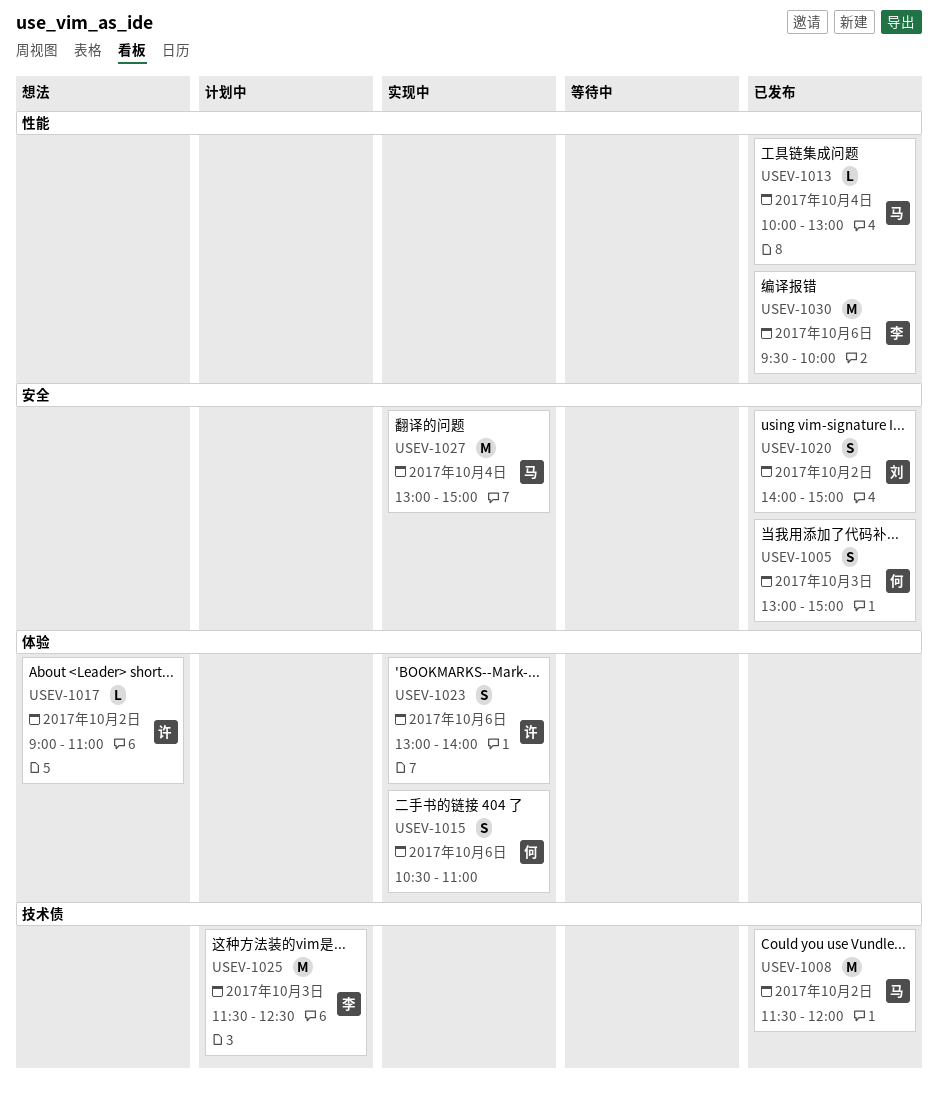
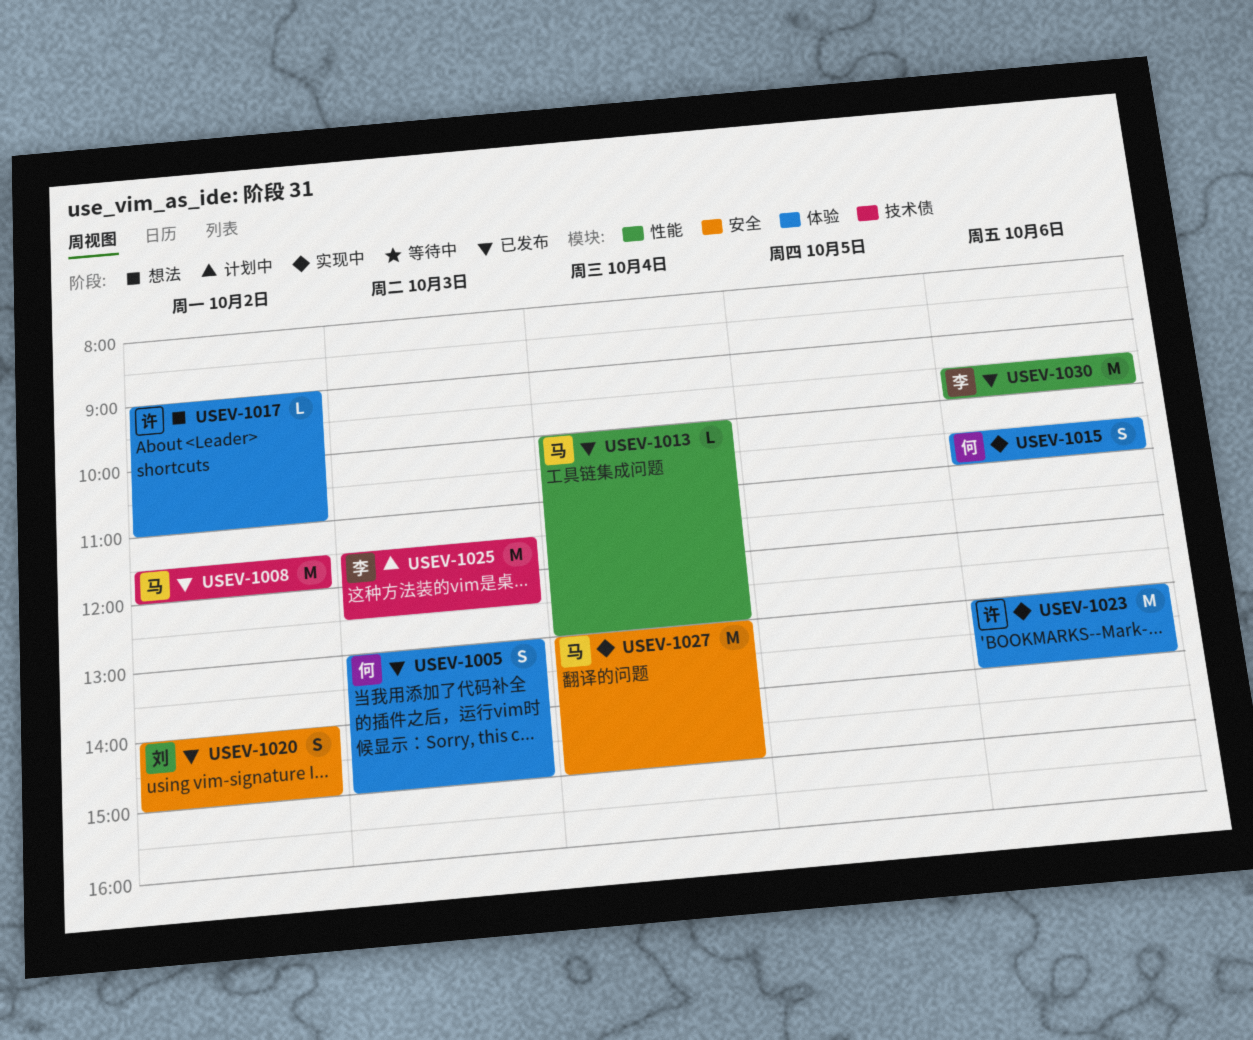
USEV-1005, label: 安全 -> 体验
USEV-1023, estimate: S -> M

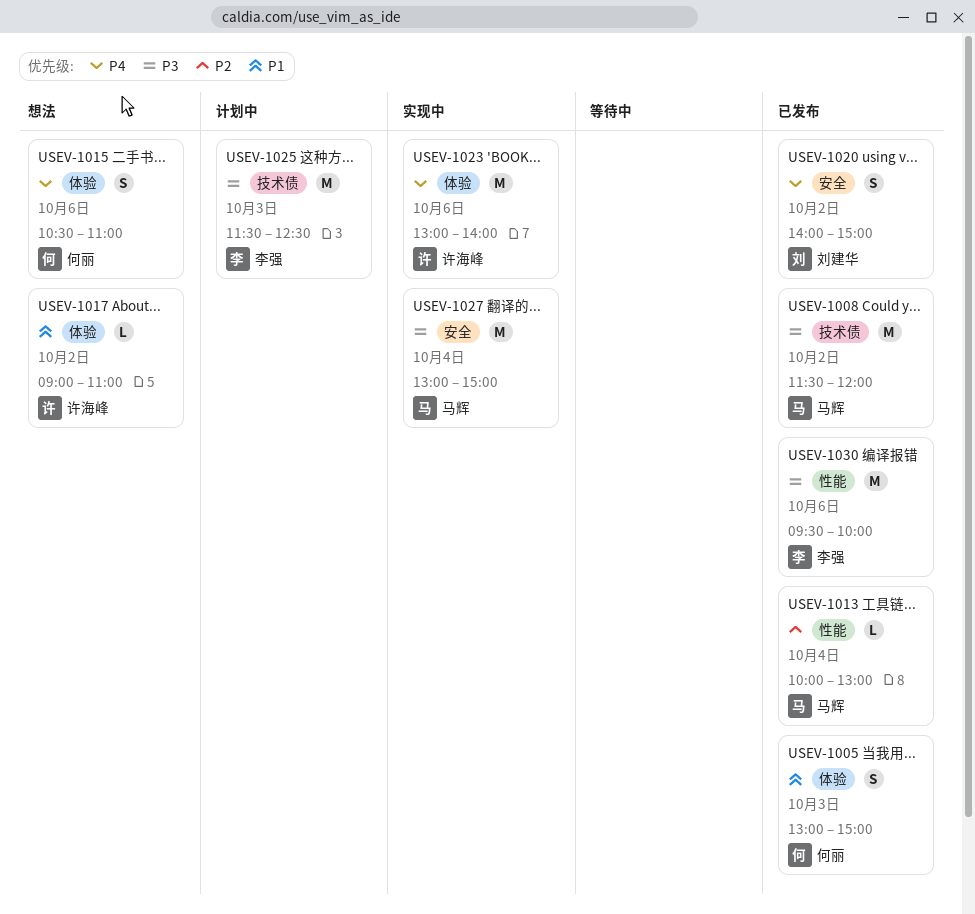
USEV-1015, status: 实现中 -> 想法

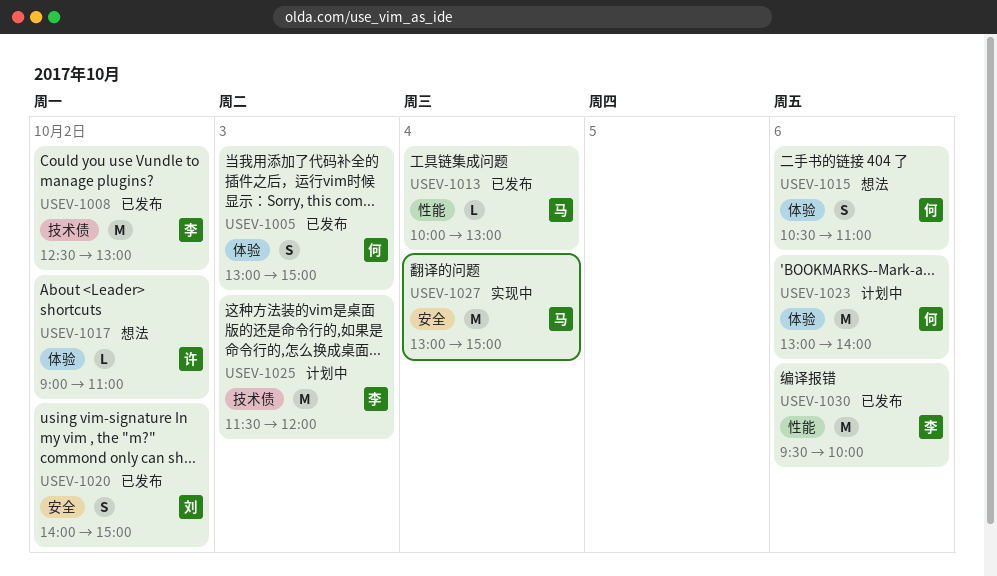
USEV-1008, owner: 马辉 -> 李强
USEV-1008, begins: 11:30 -> 12:30
USEV-1008, ends: 12:00 -> 13:00
USEV-1023, status: 实现中 -> 计划中
USEV-1023, owner: 许海峰 -> 何丽
USEV-1025, ends: 12:30 -> 12:00

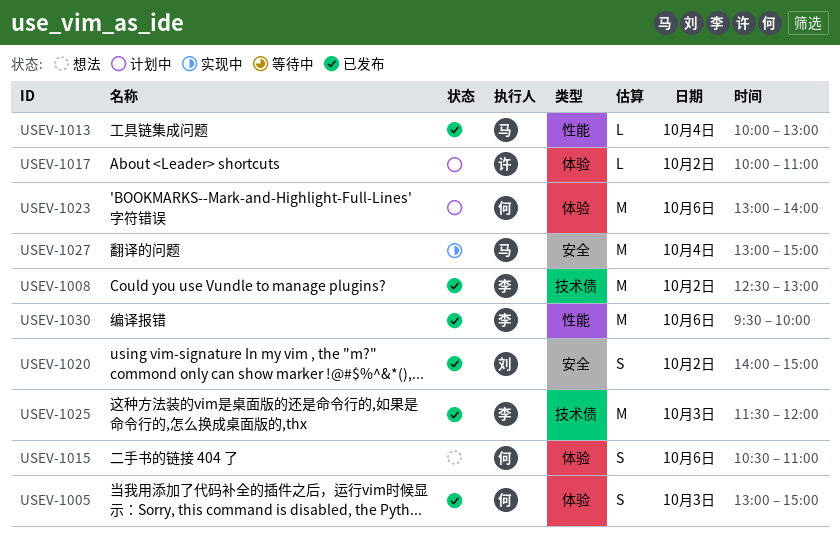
USEV-1017, status: 想法 -> 计划中
USEV-1017, begins: 09:00 -> 10:00
USEV-1025, status: 计划中 -> 已发布

